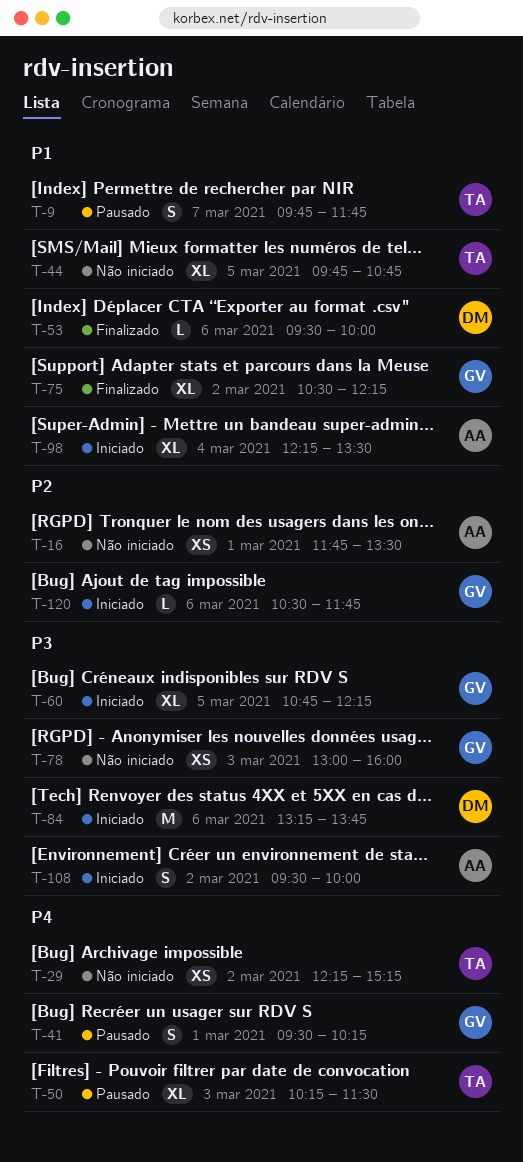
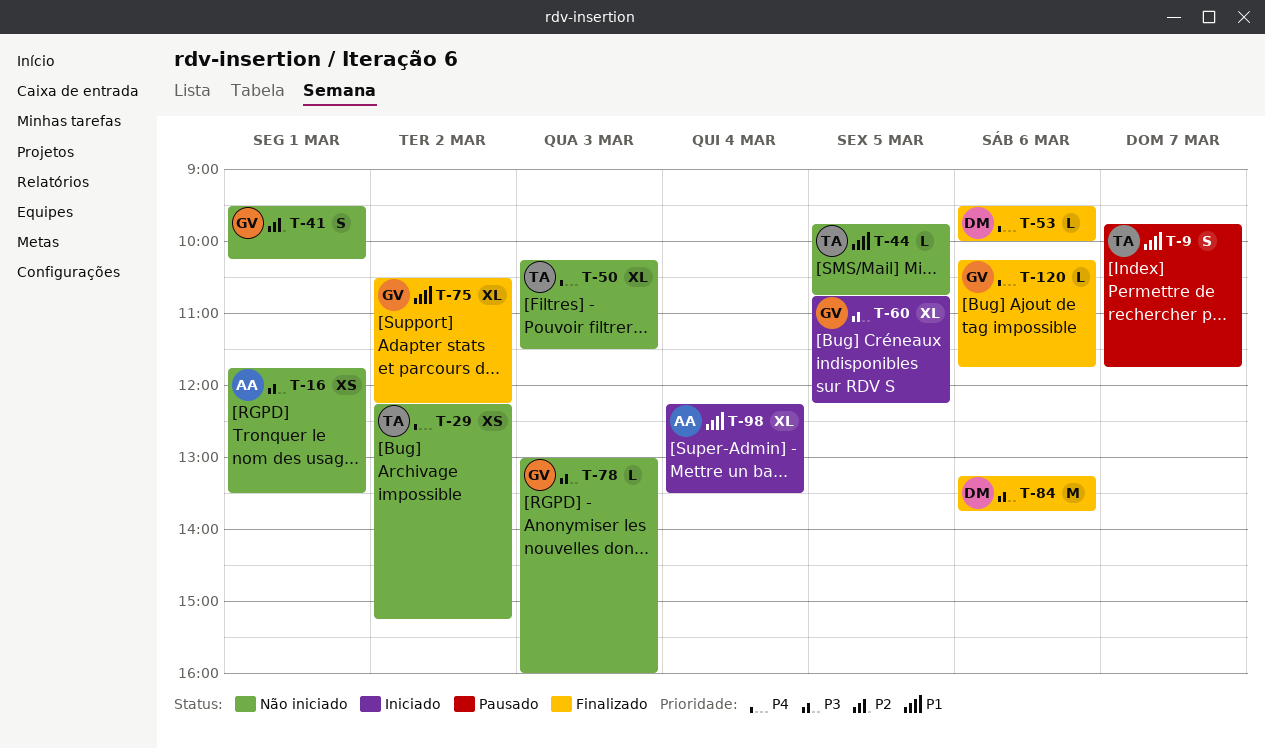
T-16, priority: P2 -> P3
T-41, status: Pausado -> Não iniciado
T-41, priority: P4 -> P2
T-44, estimate: XL -> L
T-50, status: Pausado -> Não iniciado
T-53, priority: P1 -> P4
T-78, estimate: XS -> L
T-84, status: Iniciado -> Finalizado
T-108: present -> none
T-120, status: Iniciado -> Finalizado
T-120, priority: P2 -> P4
T-120, begins: 10:30 -> 10:15

